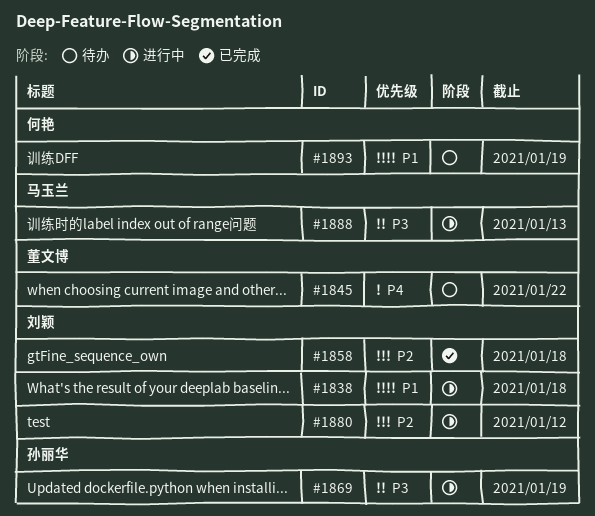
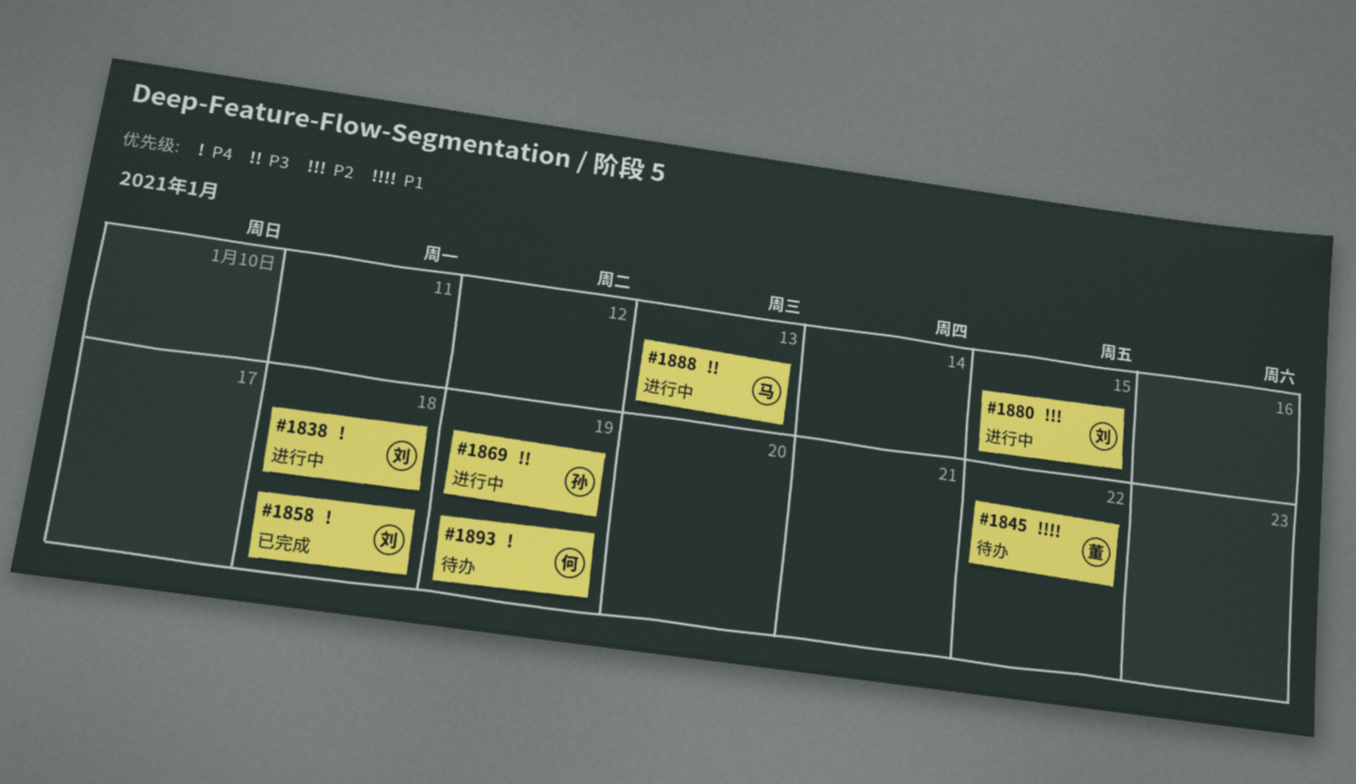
#1838, priority: P1 -> P4
#1845, priority: P4 -> P1
#1858, priority: P2 -> P4
#1880, due: Jan 12 -> Jan 15
#1893, priority: P1 -> P4

